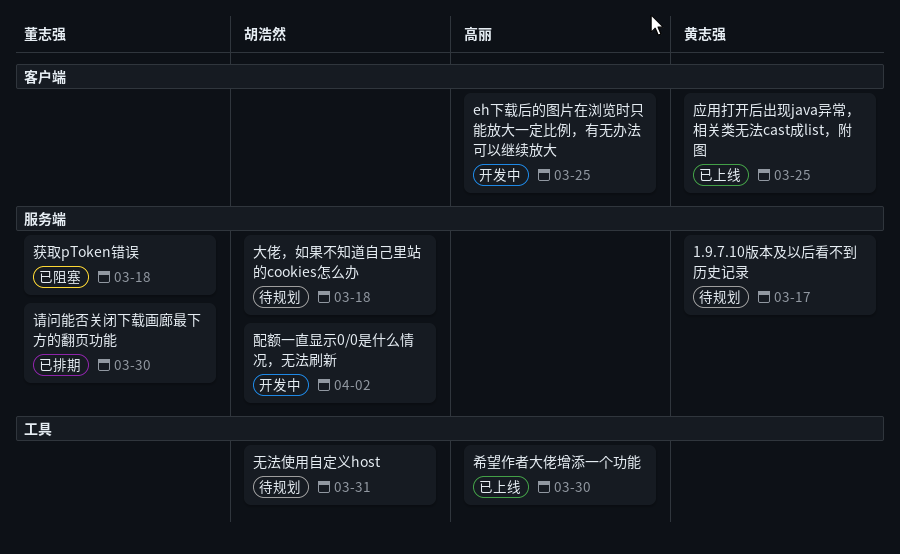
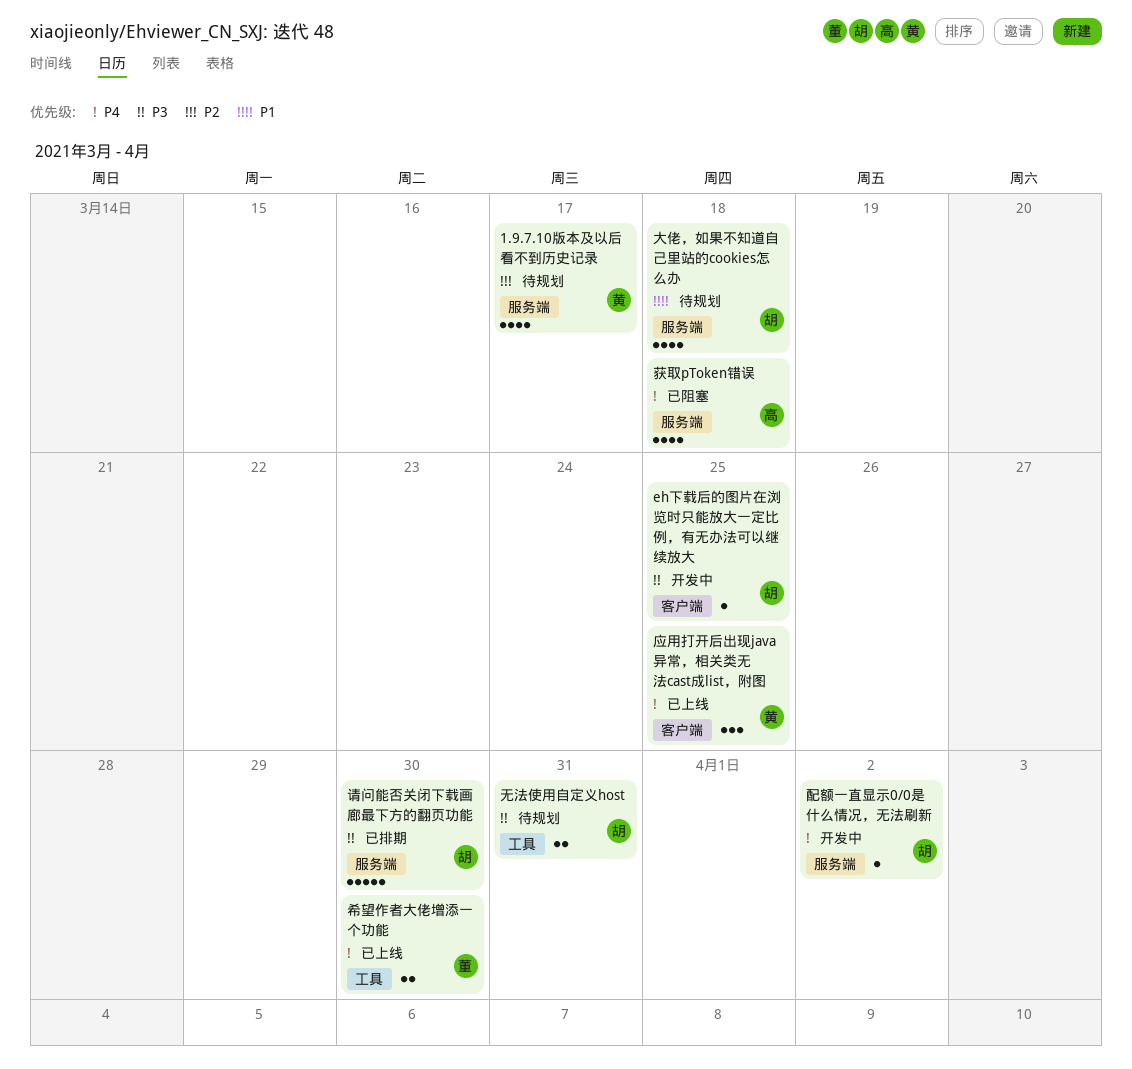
eh下载后的图片在浏览时只能放大一定比例，有无办法可以继续放大, owner: 高丽 -> 胡浩然
希望作者大佬增添一个功能, owner: 高丽 -> 董志强
获取pToken错误, owner: 董志强 -> 高丽
请问能否关闭下载画廊最下方的翻页功能, owner: 董志强 -> 胡浩然

